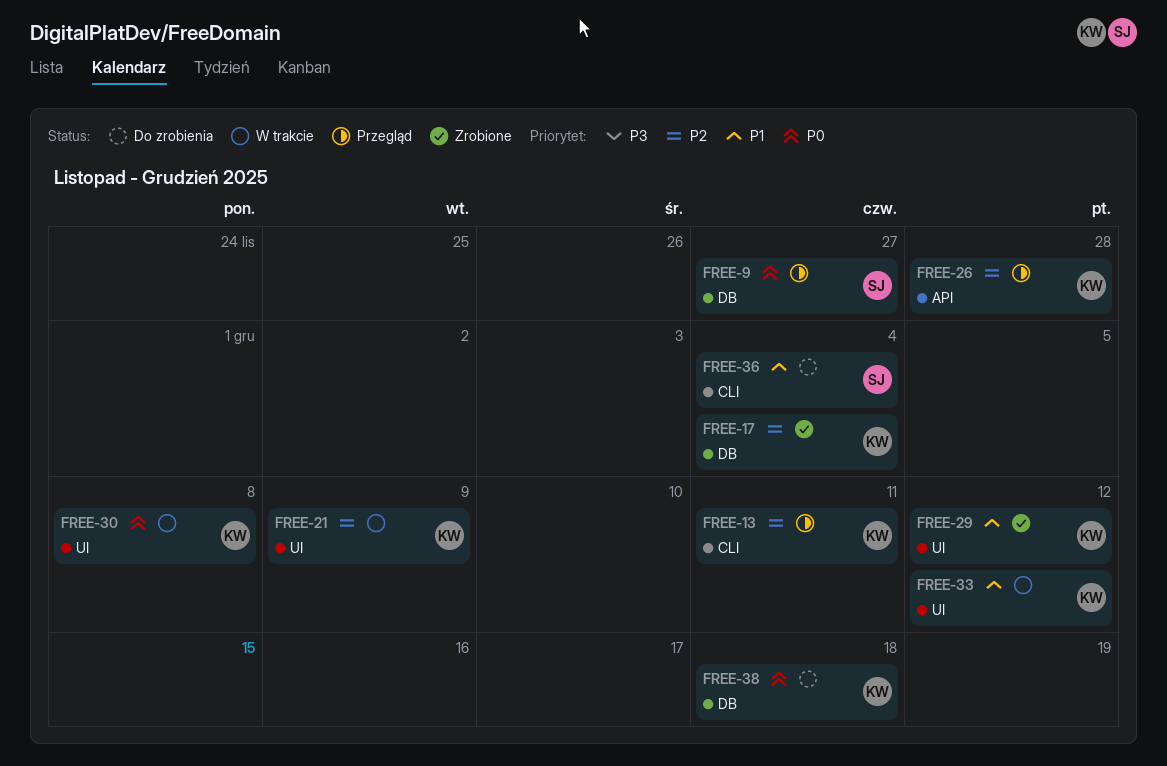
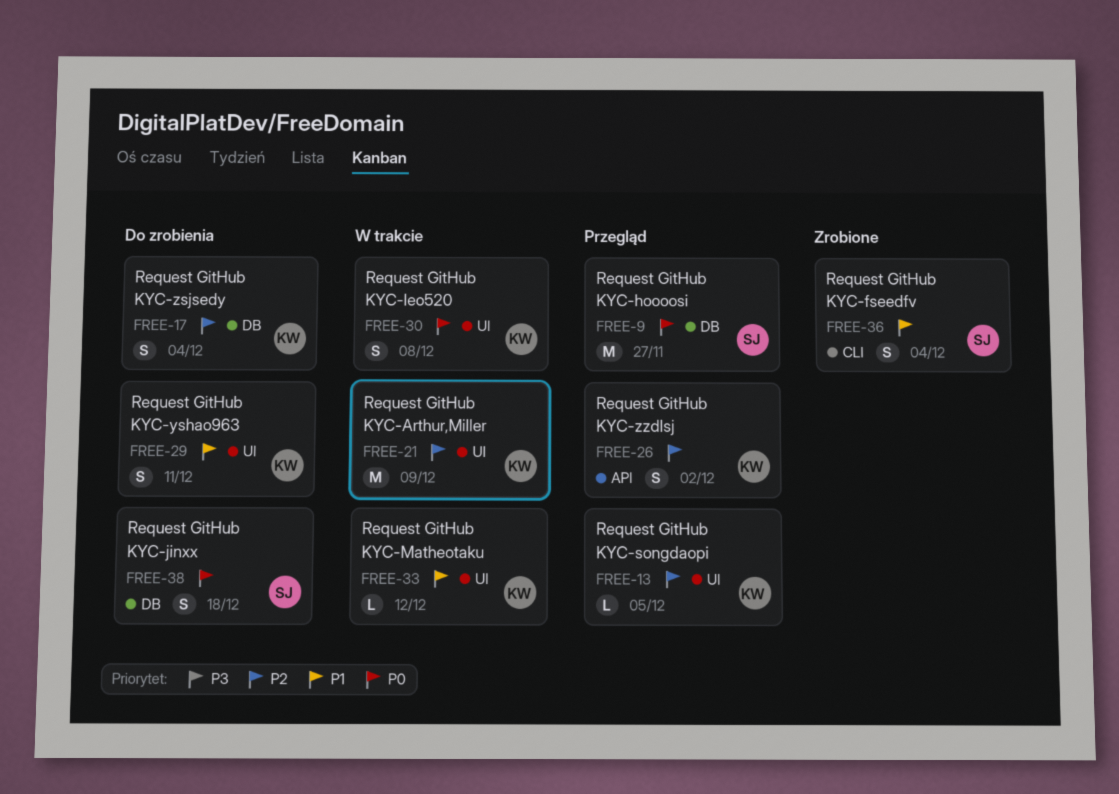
FREE-13, label: CLI -> UI
FREE-13, due: Dec 11 -> Dec 5
FREE-17, status: Zrobione -> Do zrobienia
FREE-26, due: Nov 28 -> Dec 2
FREE-29, status: Zrobione -> Do zrobienia
FREE-29, due: Dec 12 -> Dec 11
FREE-36, status: Do zrobienia -> Zrobione
FREE-38, owner: KW -> SJ

